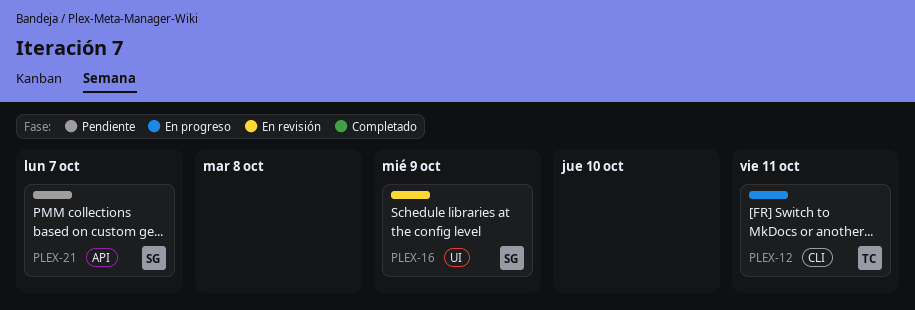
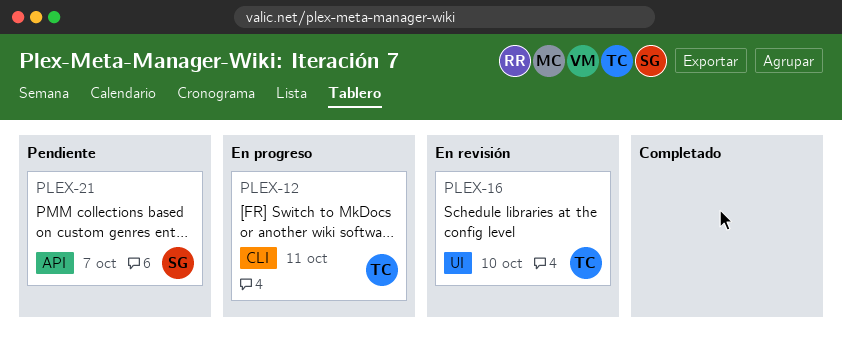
PLEX-16, owner: SG -> TC
PLEX-16, due: Oct 9 -> Oct 10

